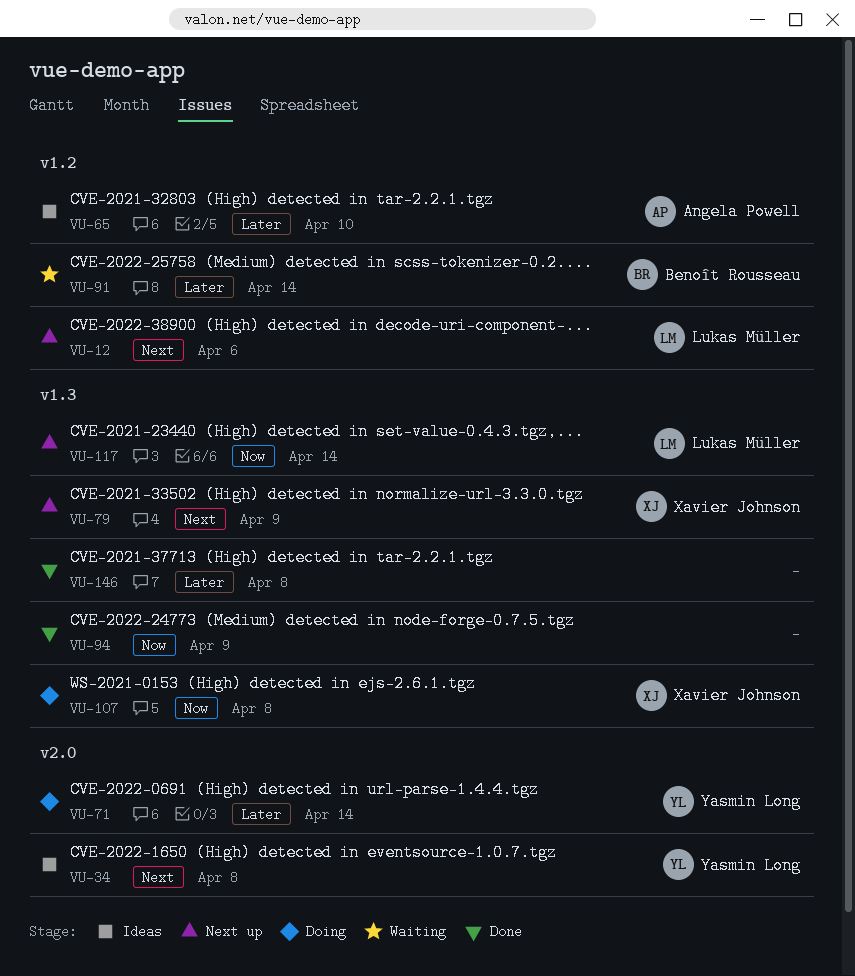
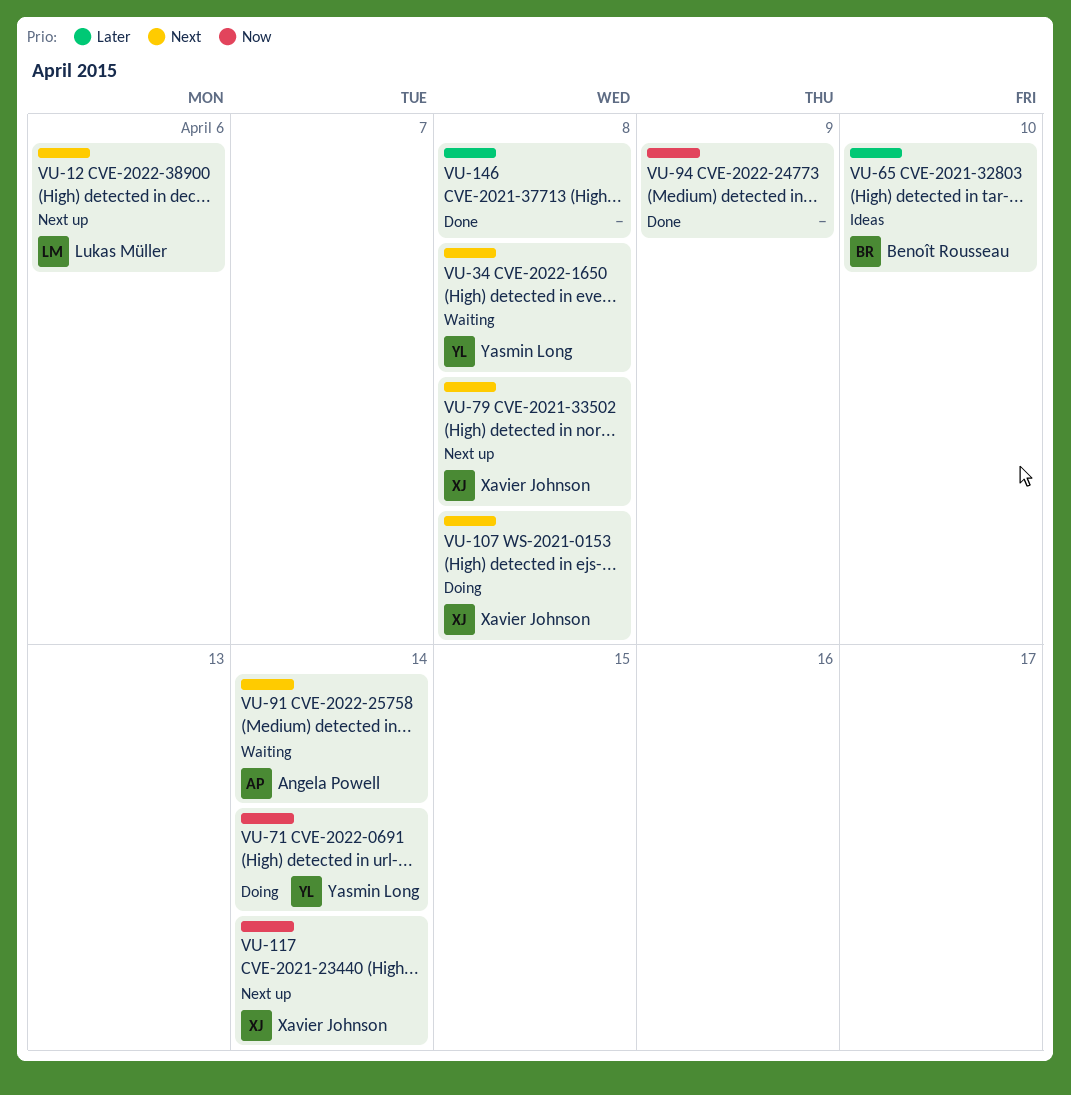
VU-34, status: Ideas -> Waiting
VU-65, owner: Angela Powell -> Benoît Rousseau
VU-71, priority: Later -> Now
VU-79, due: Apr 9 -> Apr 8
VU-91, owner: Benoît Rousseau -> Angela Powell
VU-91, priority: Later -> Next
VU-107, priority: Now -> Next
VU-117, owner: Lukas Müller -> Xavier Johnson

